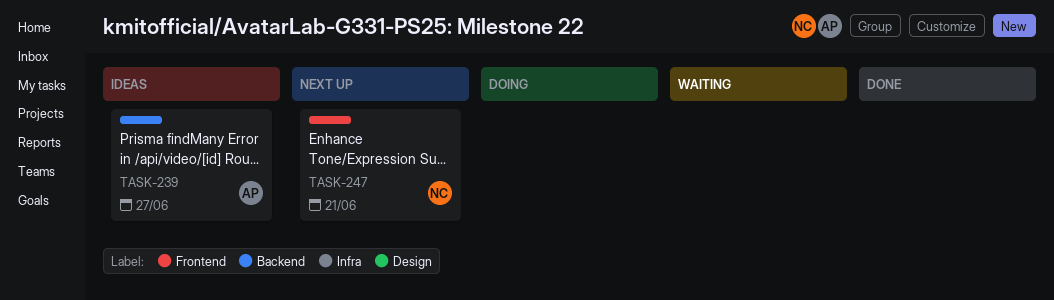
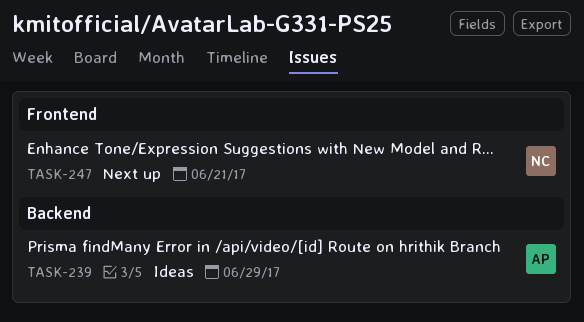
TASK-239, due: Jun 27 -> Jun 29

